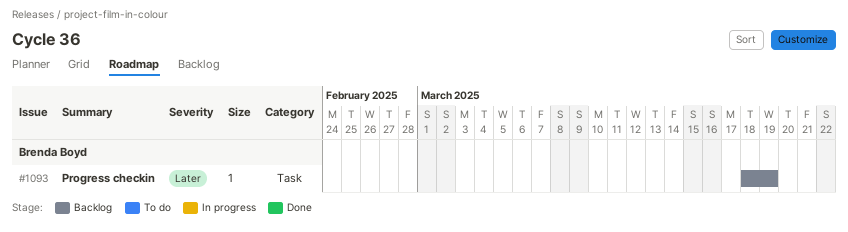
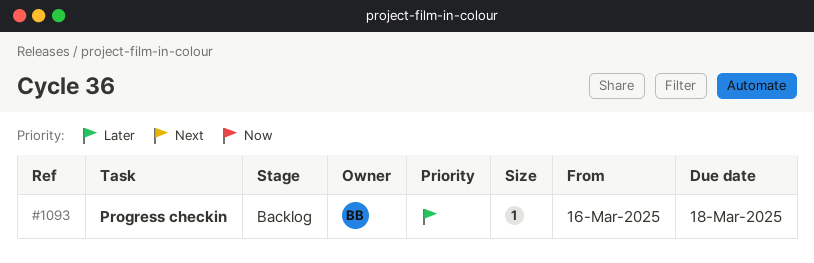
#1093, start: Mar 18 -> Mar 16
#1093, due: Mar 19 -> Mar 18

